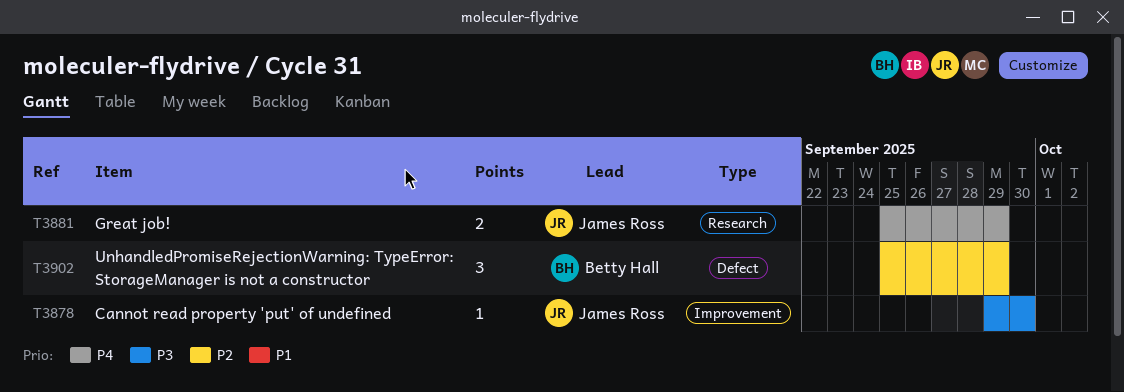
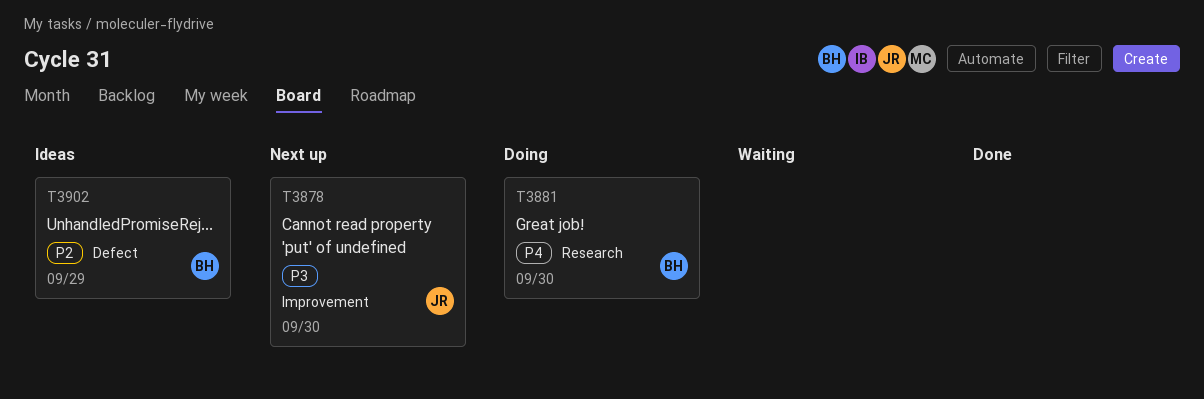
T3881, owner: James Ross -> Betty Hall
T3881, due: Sep 29 -> Sep 30

